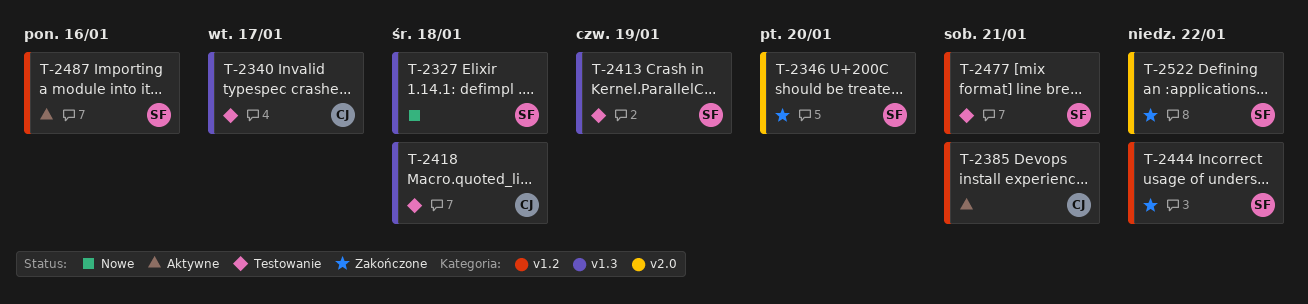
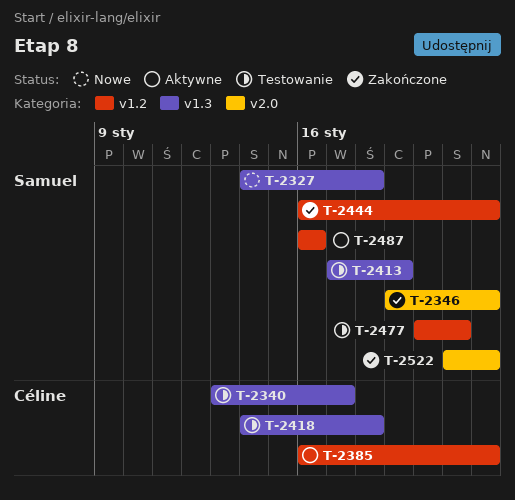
T-2346, due: Jan 20 -> Jan 22
T-2385, due: Jan 21 -> Jan 22

